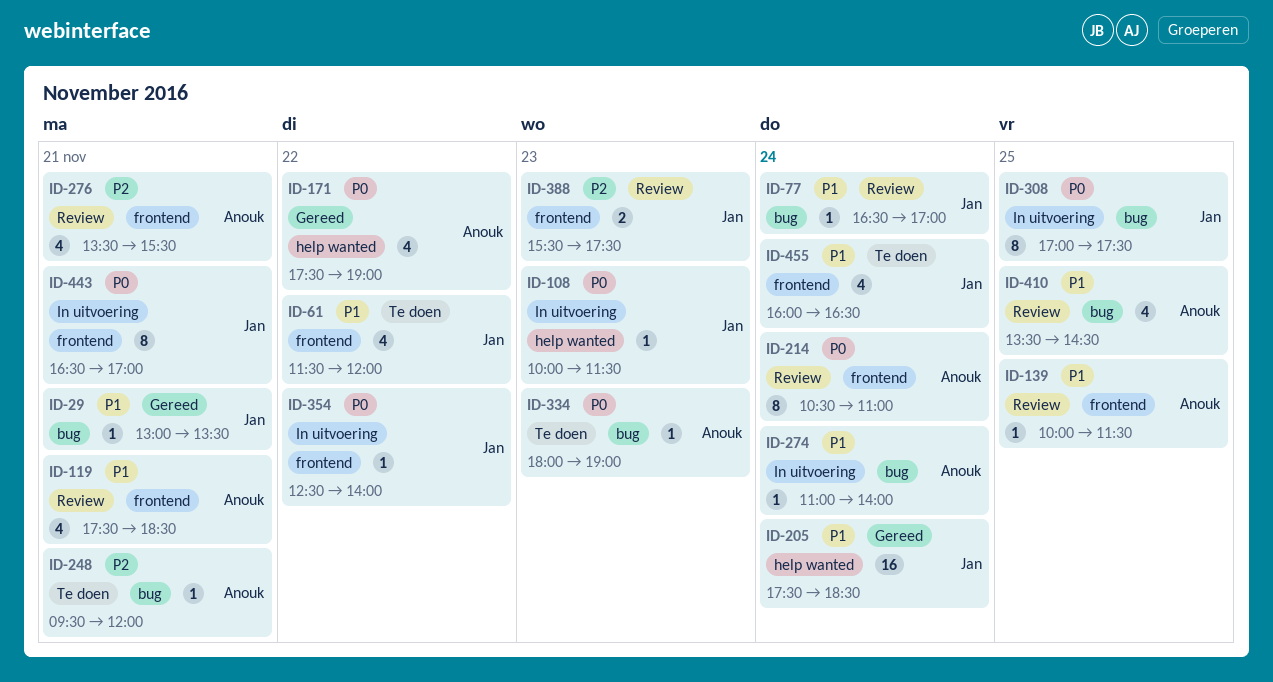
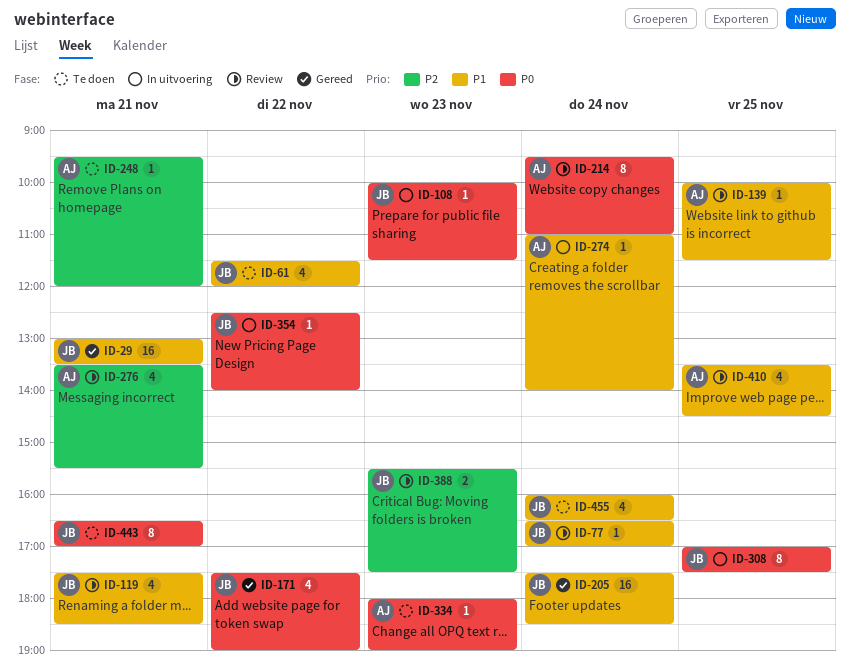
ID-29, estimate: 1 -> 16
ID-119, owner: Anouk -> Jan
ID-171, owner: Anouk -> Jan
ID-214, begins: 10:30 -> 09:30
ID-443, status: In uitvoering -> Te doen

